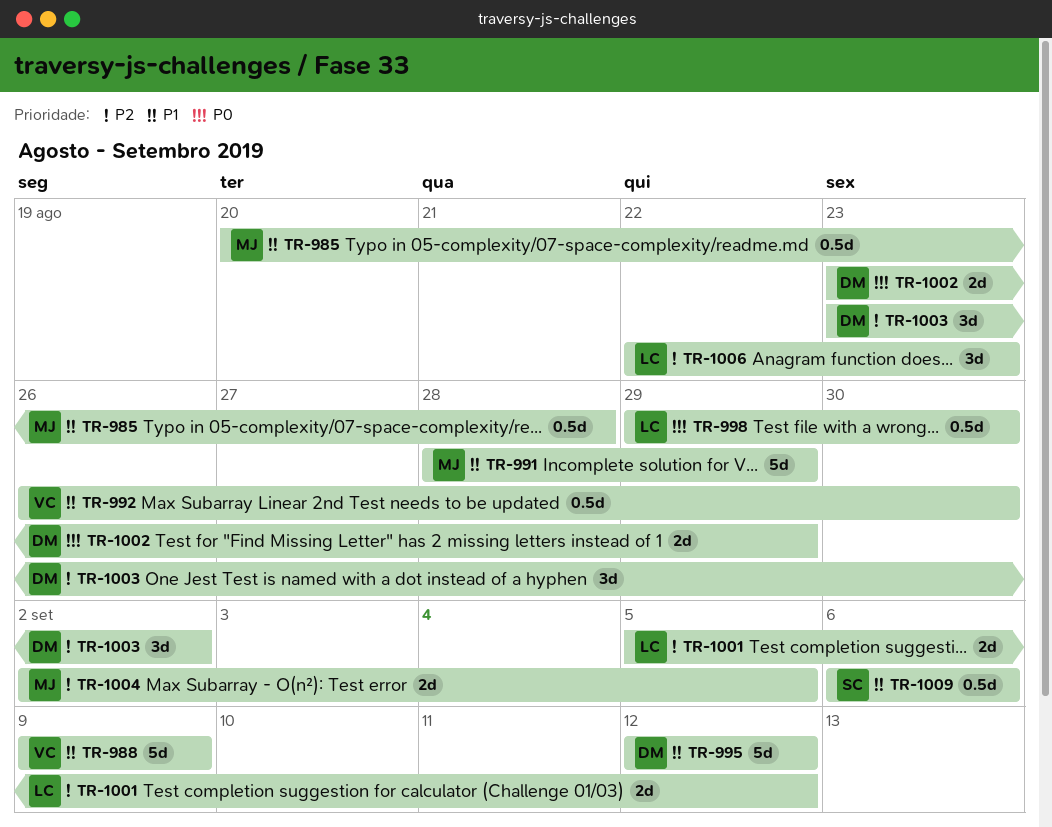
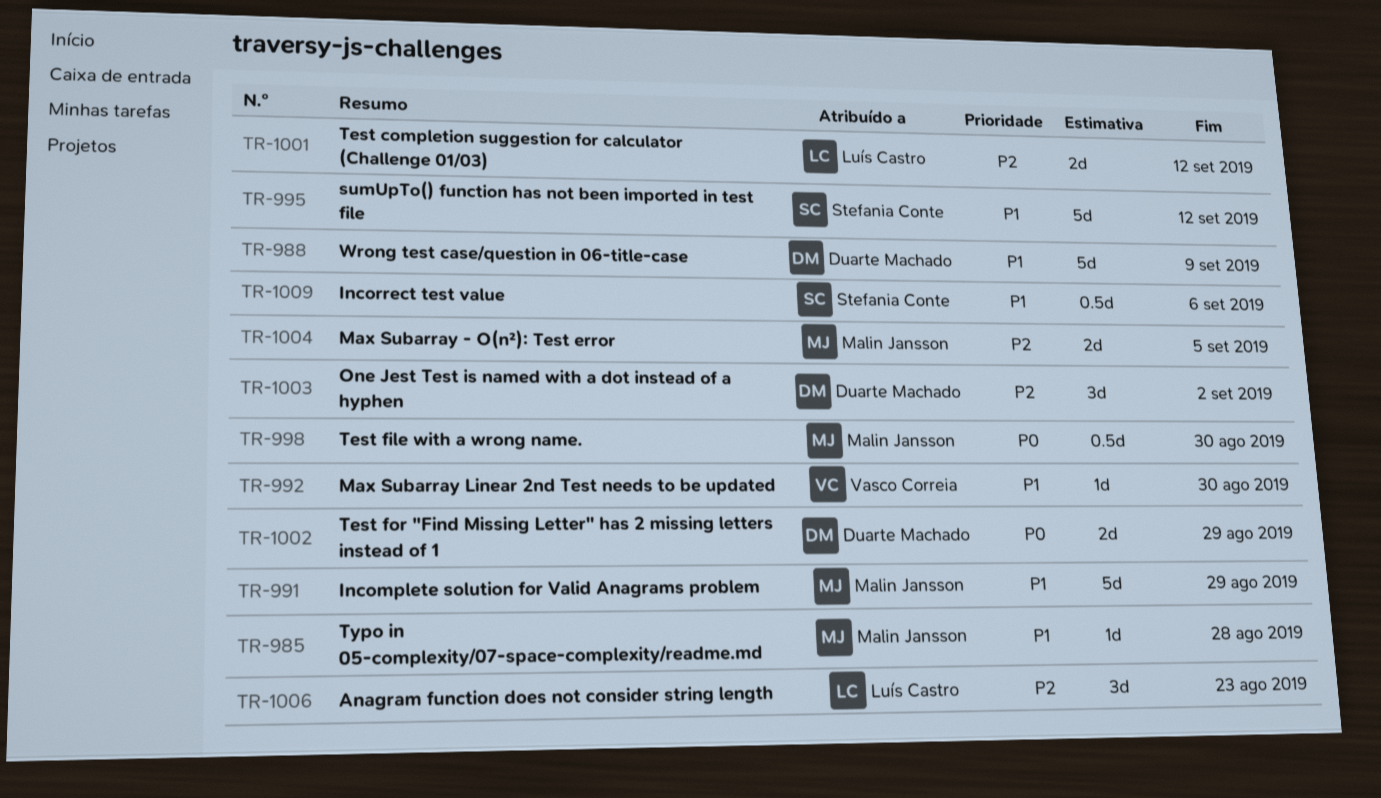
TR-985, estimate: 0.5d -> 1d
TR-988, owner: Vasco Correia -> Duarte Machado
TR-992, estimate: 0.5d -> 1d
TR-995, owner: Duarte Machado -> Stefania Conte
TR-998, owner: Luís Castro -> Malin Jansson

